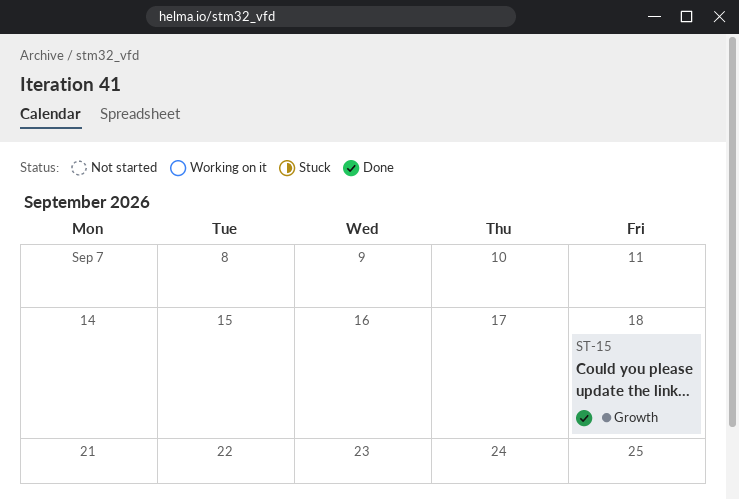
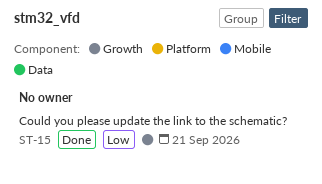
ST-15, due: Sep 18 -> Sep 21

